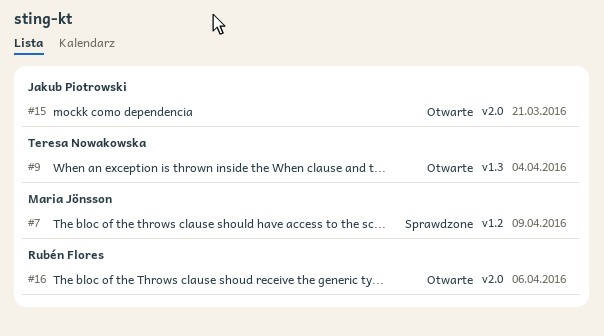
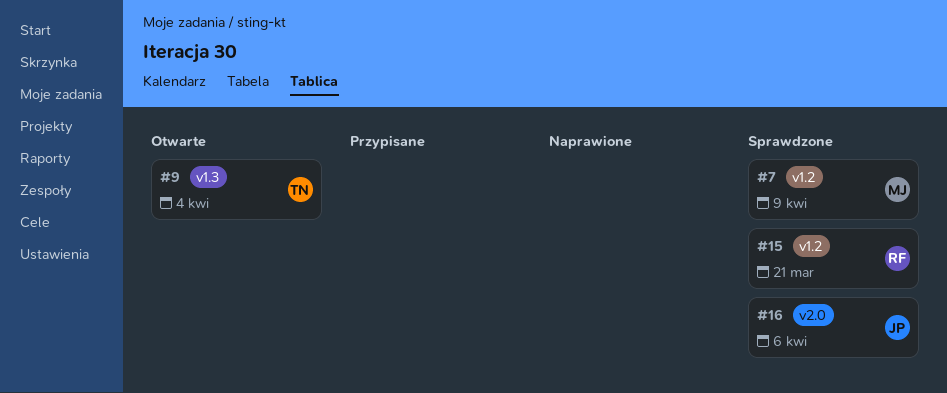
#15, status: Otwarte -> Sprawdzone
#15, owner: Jakub Piotrowski -> Rubén Flores
#15, label: v2.0 -> v1.2
#16, status: Otwarte -> Sprawdzone
#16, owner: Rubén Flores -> Jakub Piotrowski

